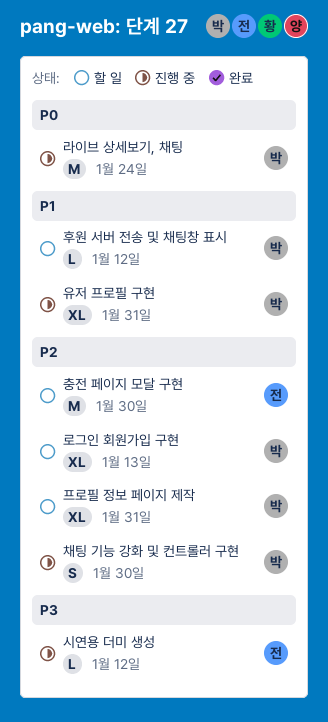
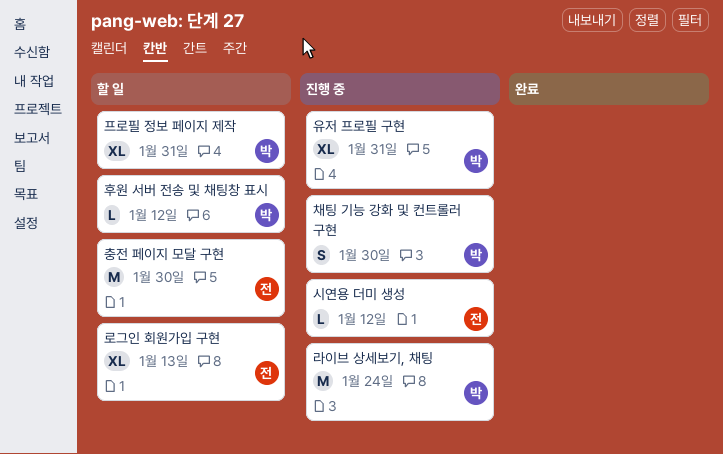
로그인 회원가입 구현, owner: 박 -> 전

